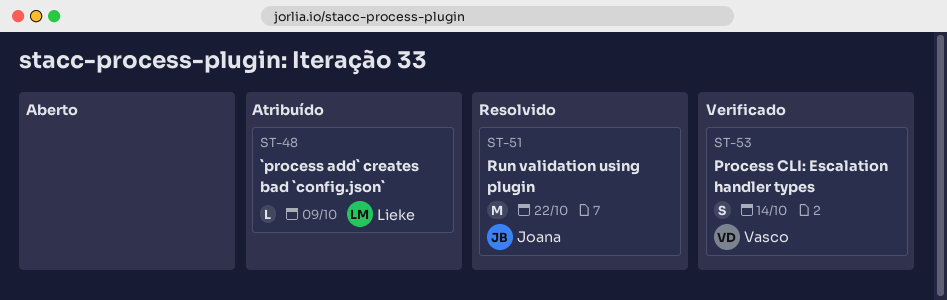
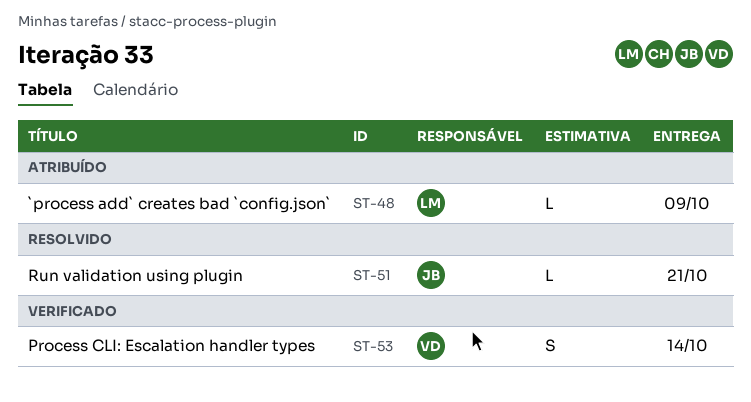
ST-51, estimate: M -> L
ST-51, due: Oct 22 -> Oct 21

